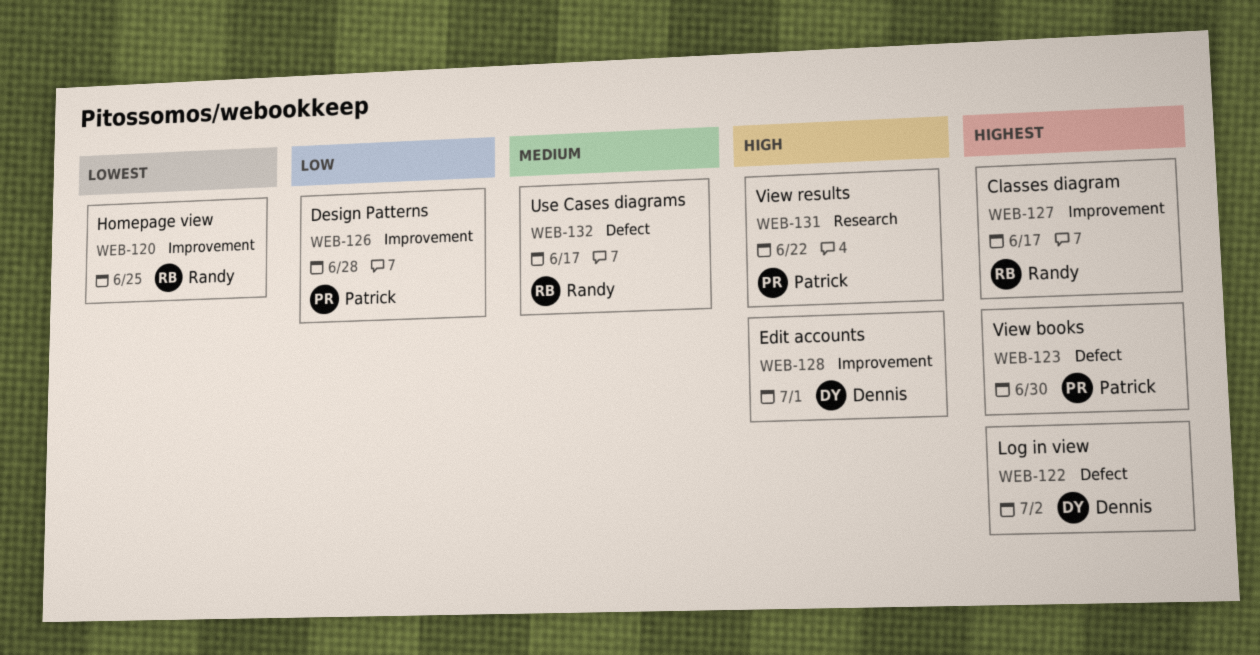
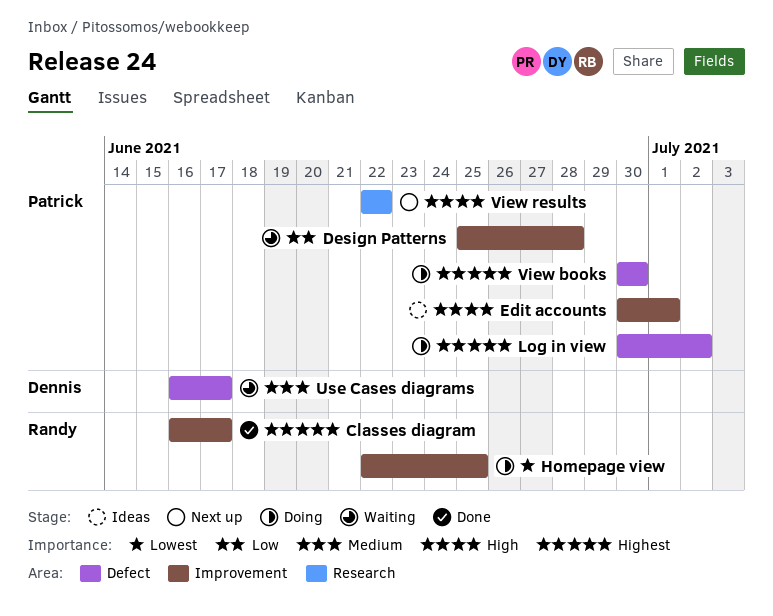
Edit accounts, owner: Dennis -> Patrick
Log in view, owner: Dennis -> Patrick
Use Cases diagrams, owner: Randy -> Dennis

